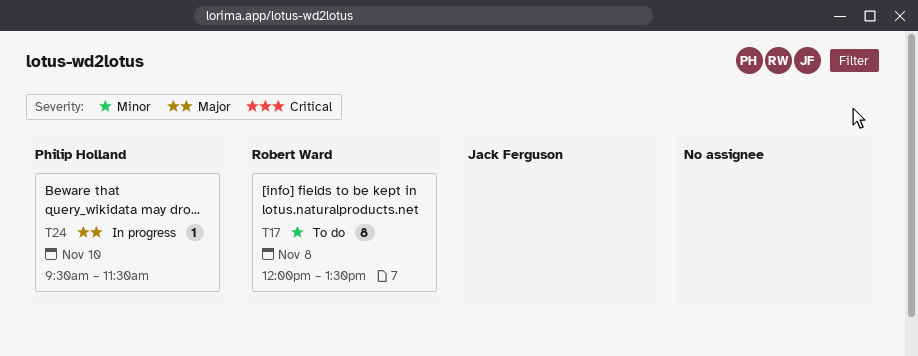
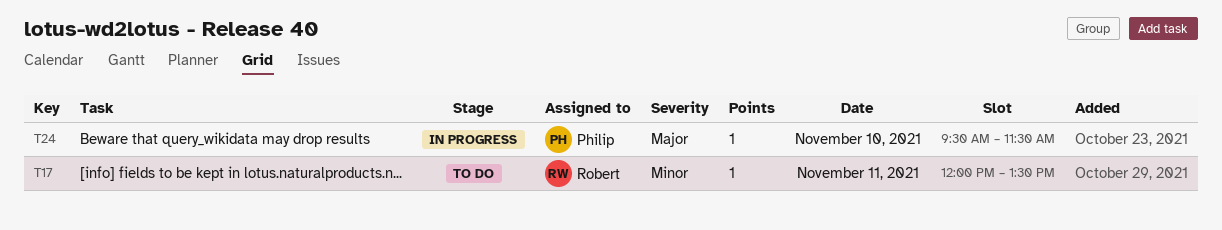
T17, estimate: 8 -> 1
T17, day: Nov 8 -> Nov 11

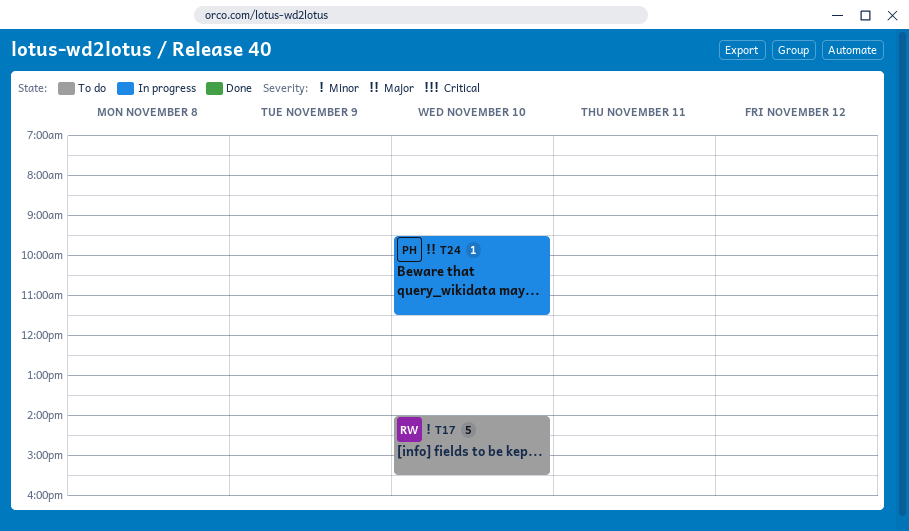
T17, estimate: 1 -> 5
T17, day: Nov 11 -> Nov 10
T17, begins: 12:00 -> 14:00
T17, ends: 13:30 -> 15:30

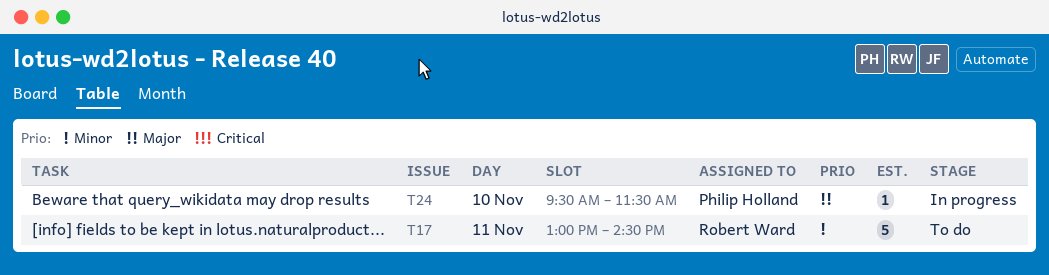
T17, day: Nov 10 -> Nov 11
T17, begins: 14:00 -> 13:00
T17, ends: 15:30 -> 14:30

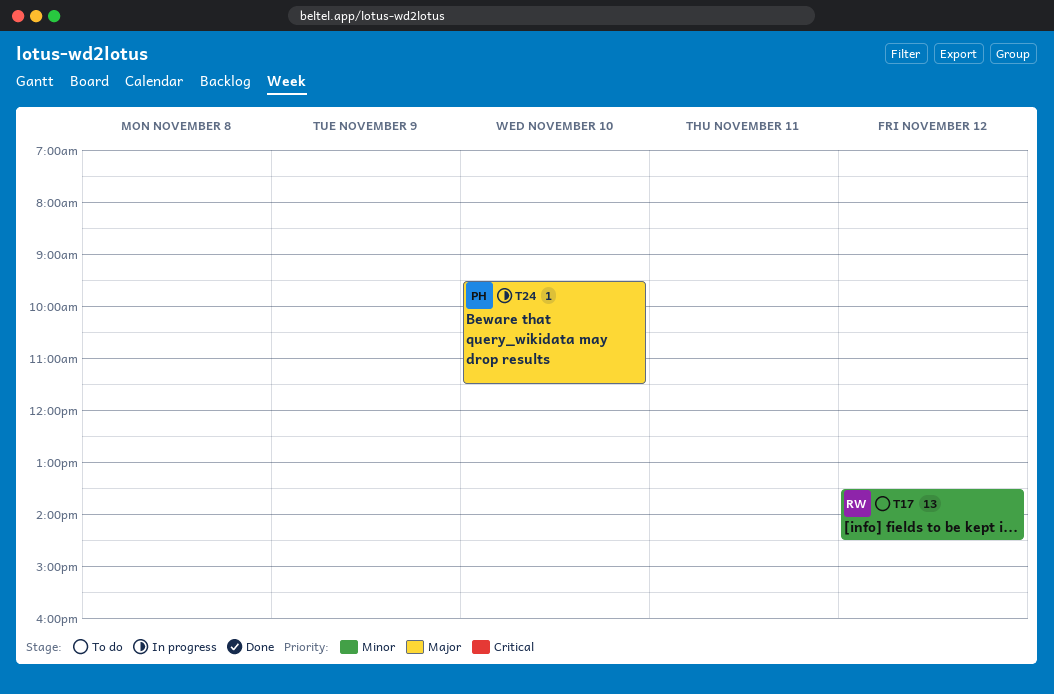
T17, estimate: 5 -> 13
T17, day: Nov 11 -> Nov 12
T17, begins: 13:00 -> 13:30

